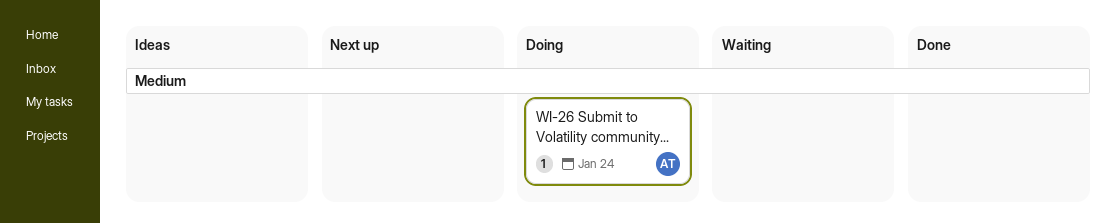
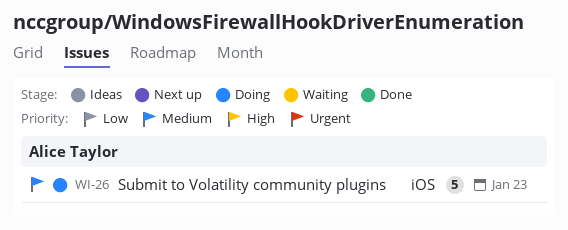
WI-26, estimate: 1 -> 5
WI-26, due: Jan 24 -> Jan 23

